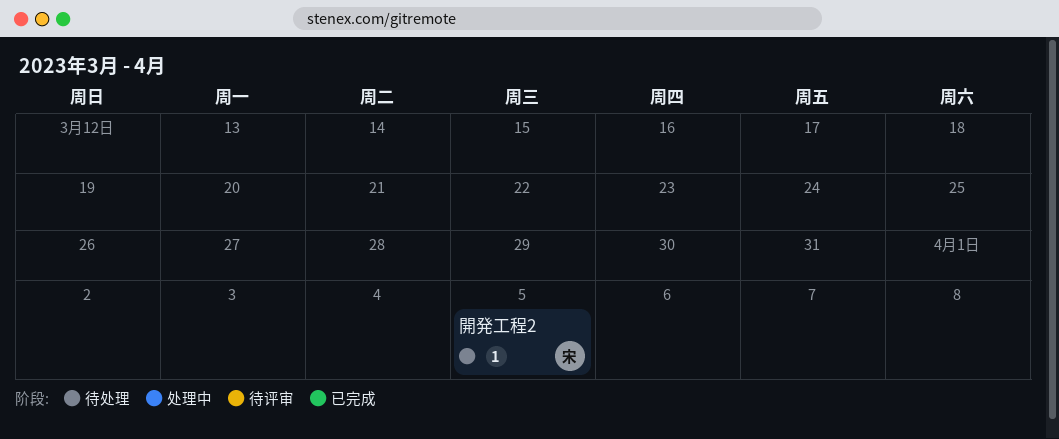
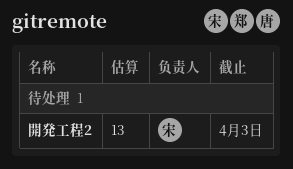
開発工程2, estimate: 1 -> 13
開発工程2, due: Apr 5 -> Apr 3

